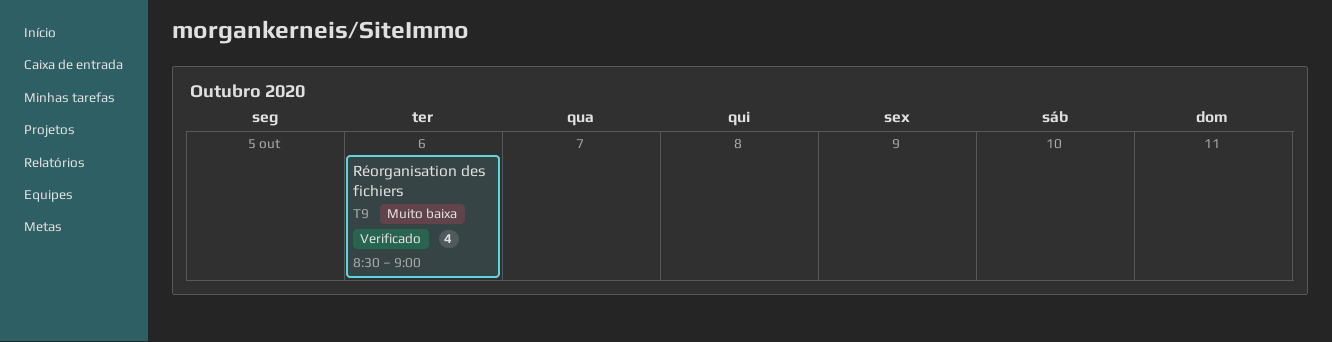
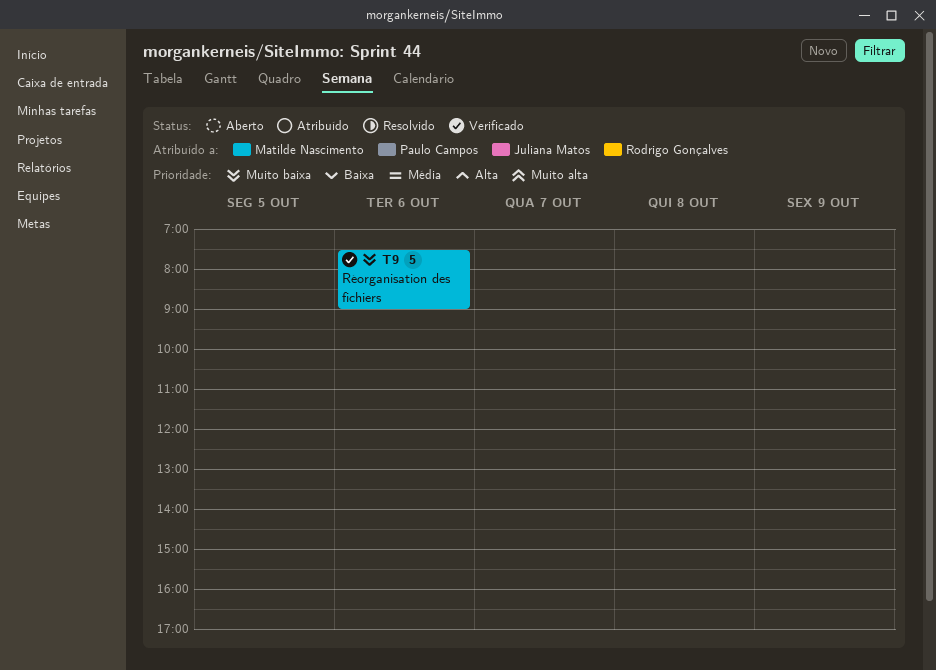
T9, estimate: 4 -> 5
T9, begins: 08:30 -> 07:30

